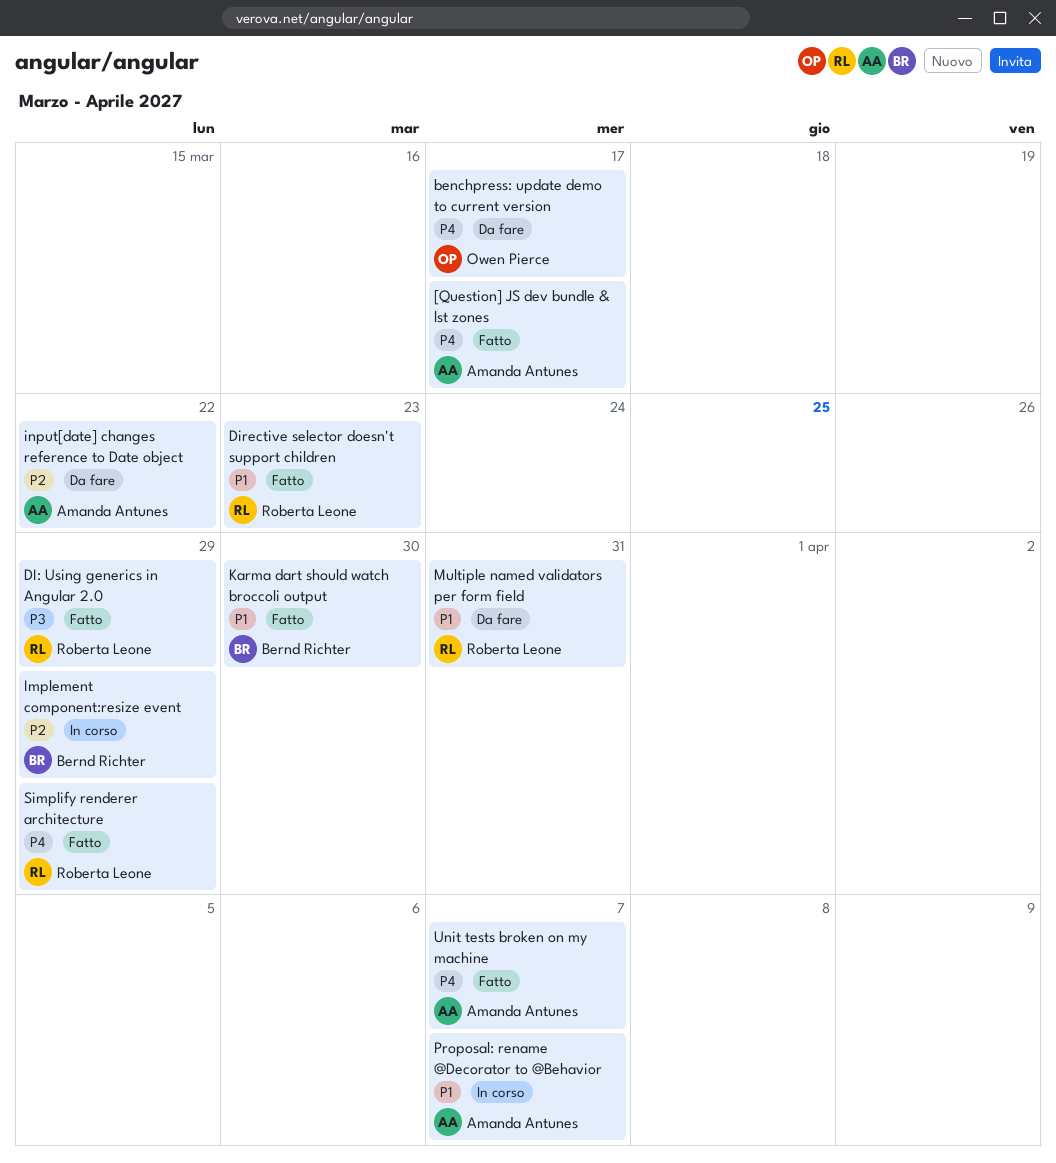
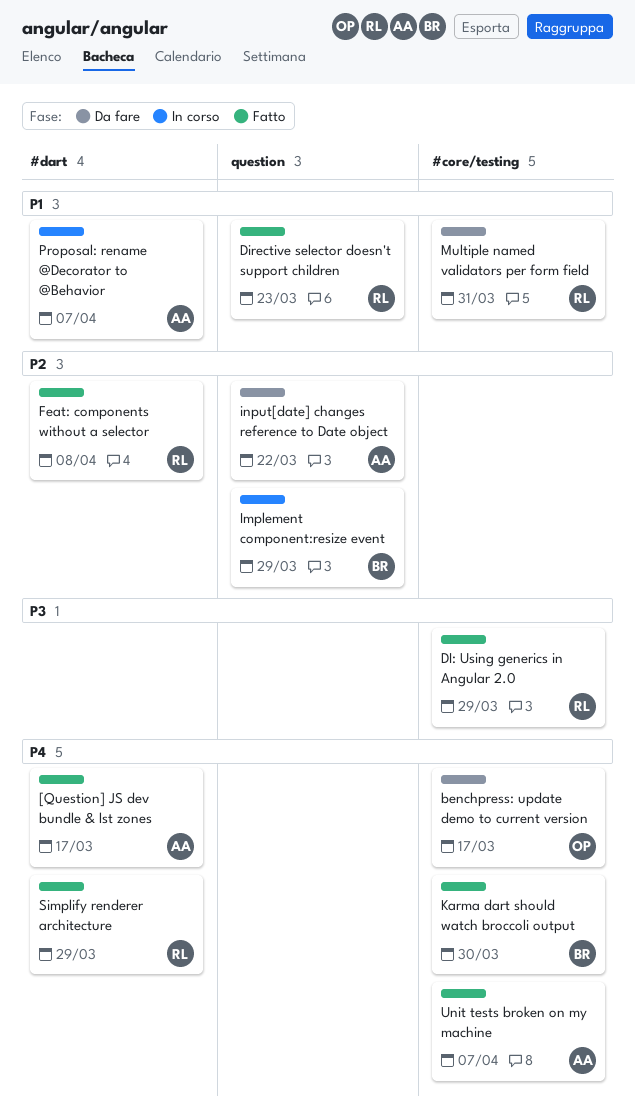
Feat: components without a selector: none -> present
Karma dart should watch broccoli output, priority: P1 -> P4

